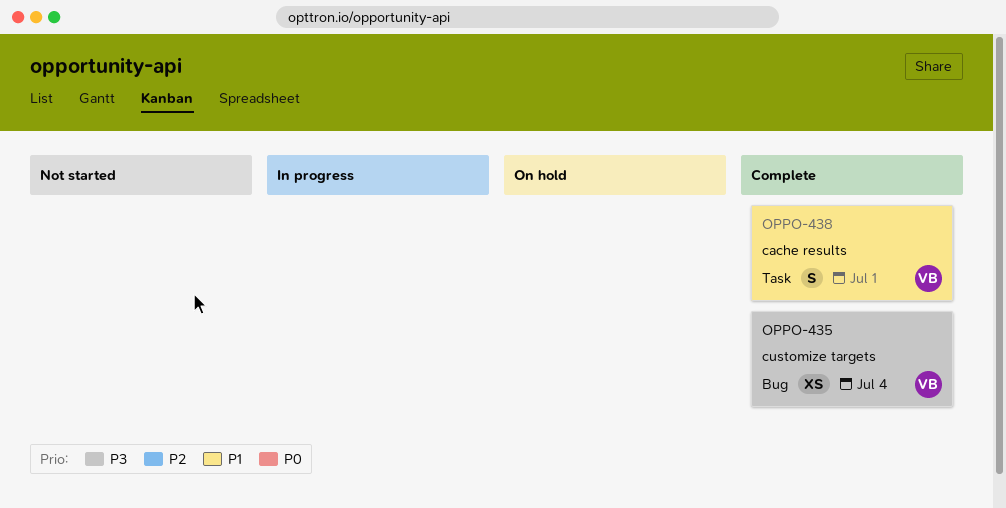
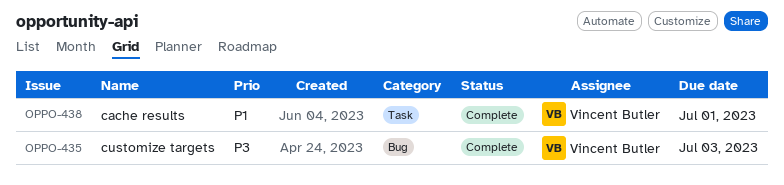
OPPO-435, due: Jul 4 -> Jul 3

